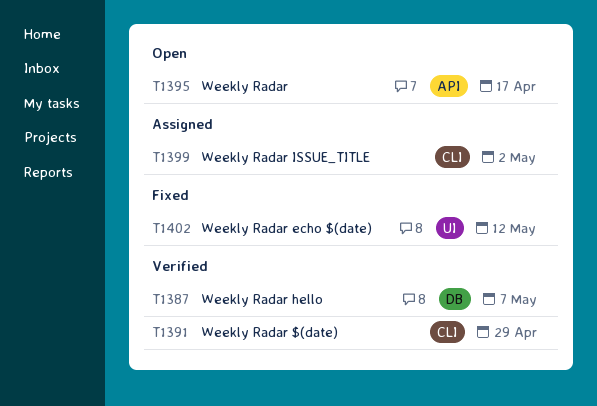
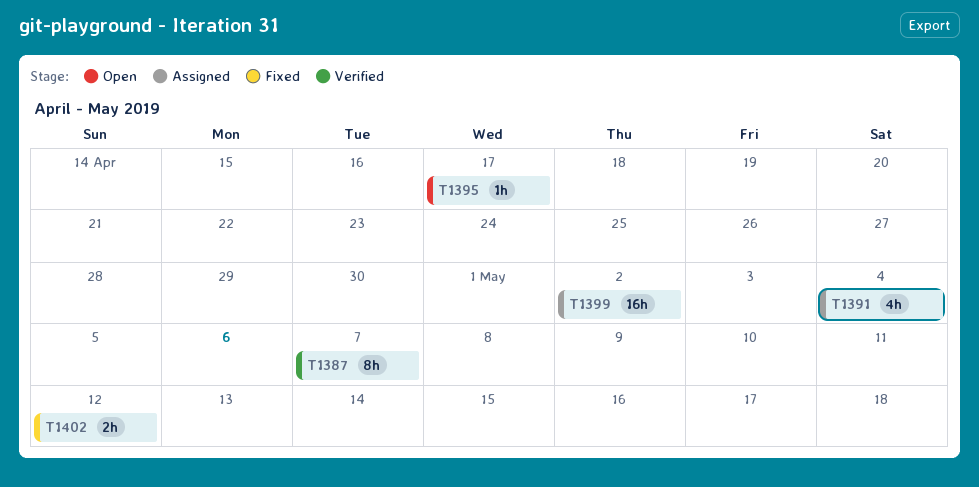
T1391, status: Verified -> Assigned
T1391, due: Apr 29 -> May 4

